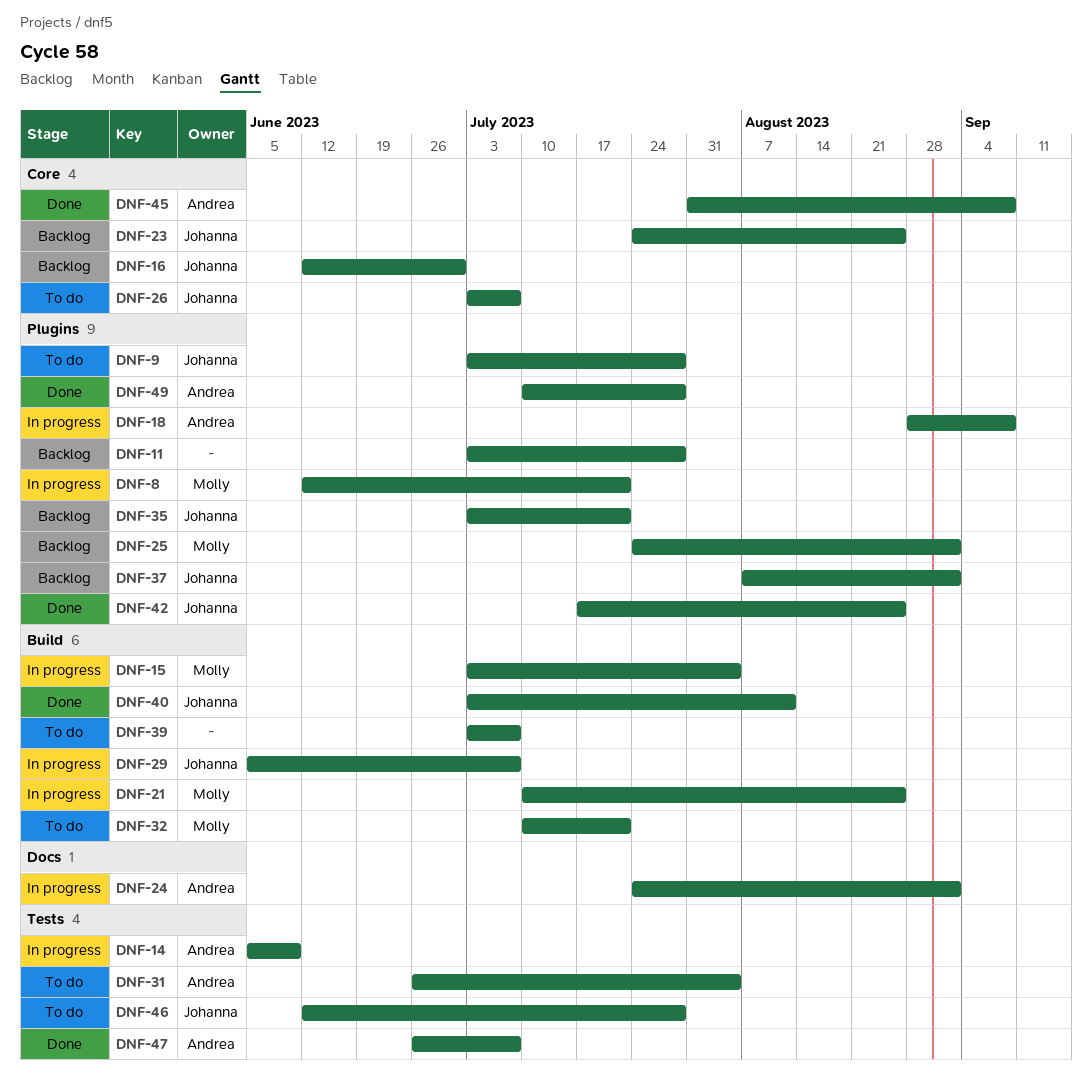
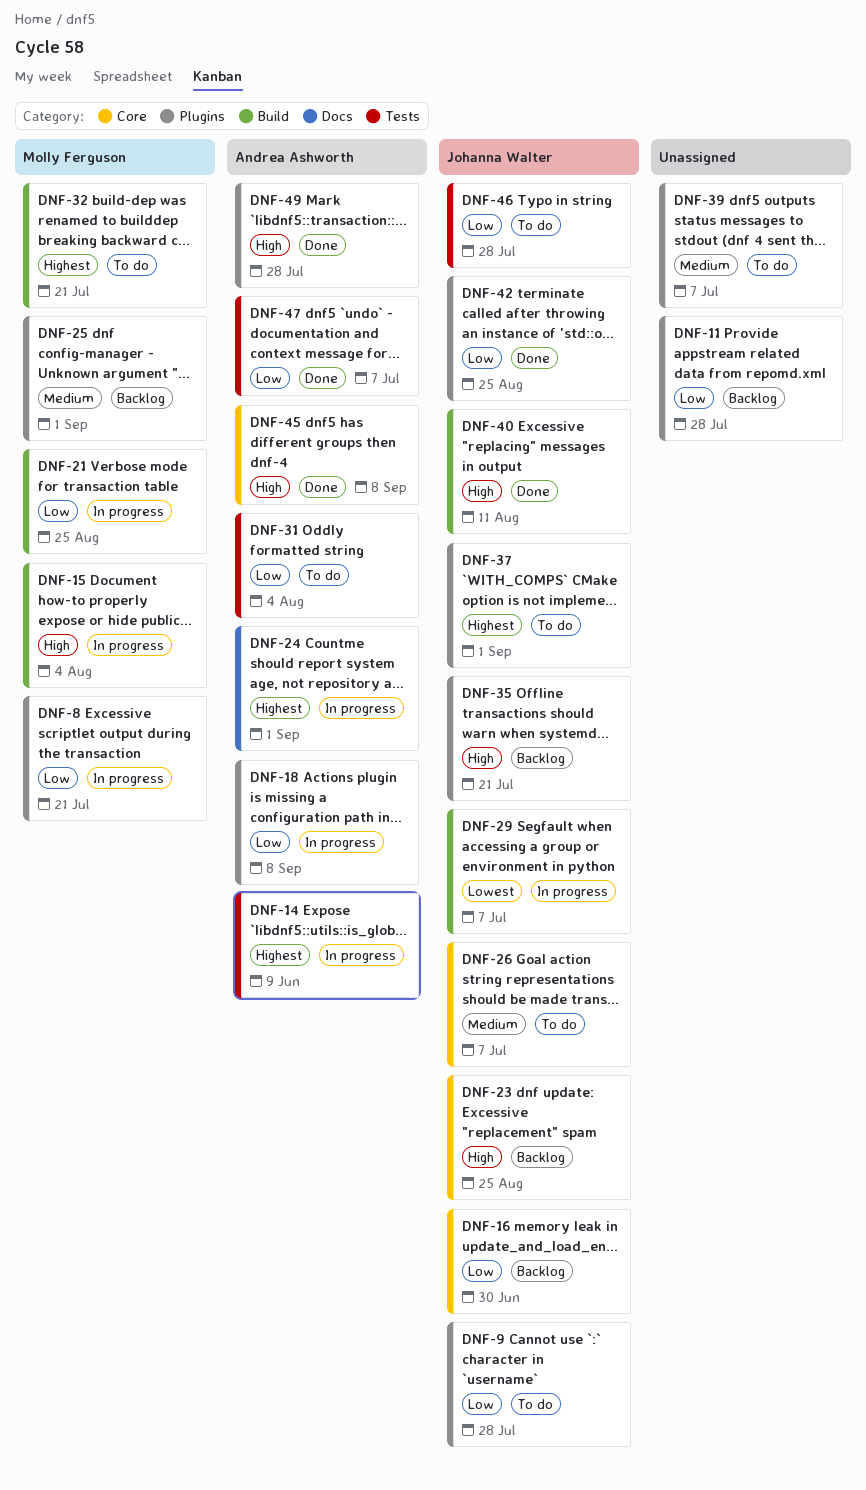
DNF-37, status: Backlog -> To do
DNF-39, label: Build -> Plugins

